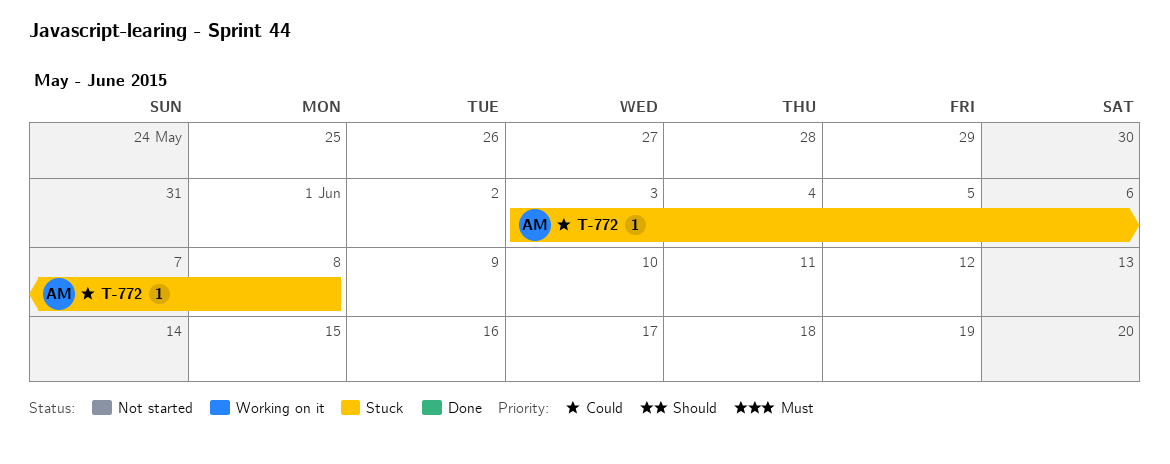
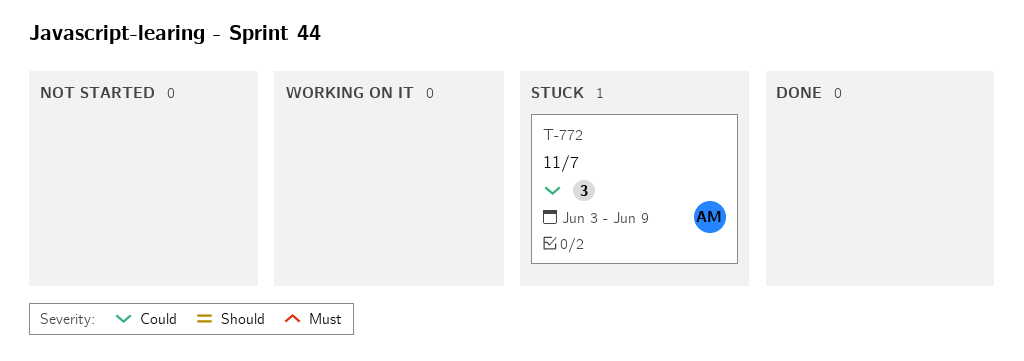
T-772, estimate: 1 -> 3
T-772, due: Jun 8 -> Jun 9

